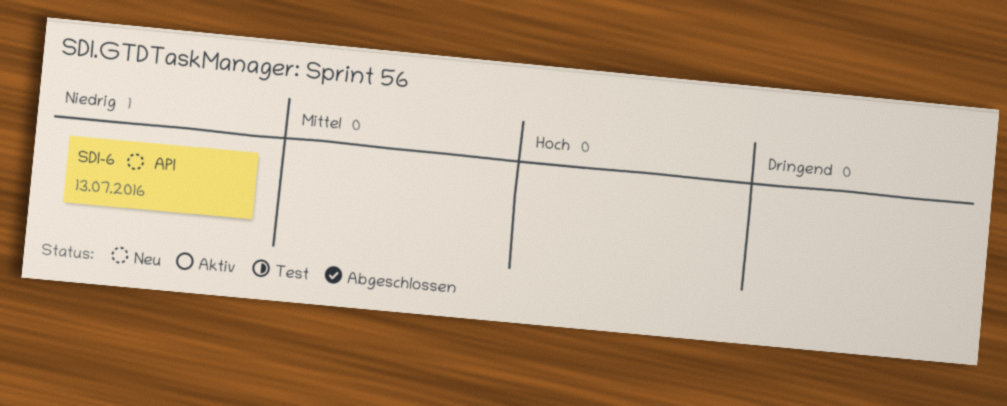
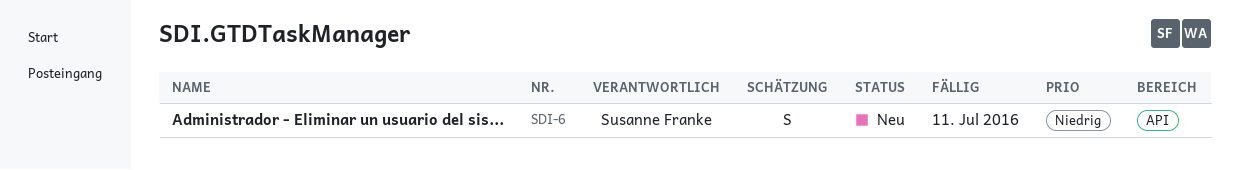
SDI-6, due: Jul 13 -> Jul 11

